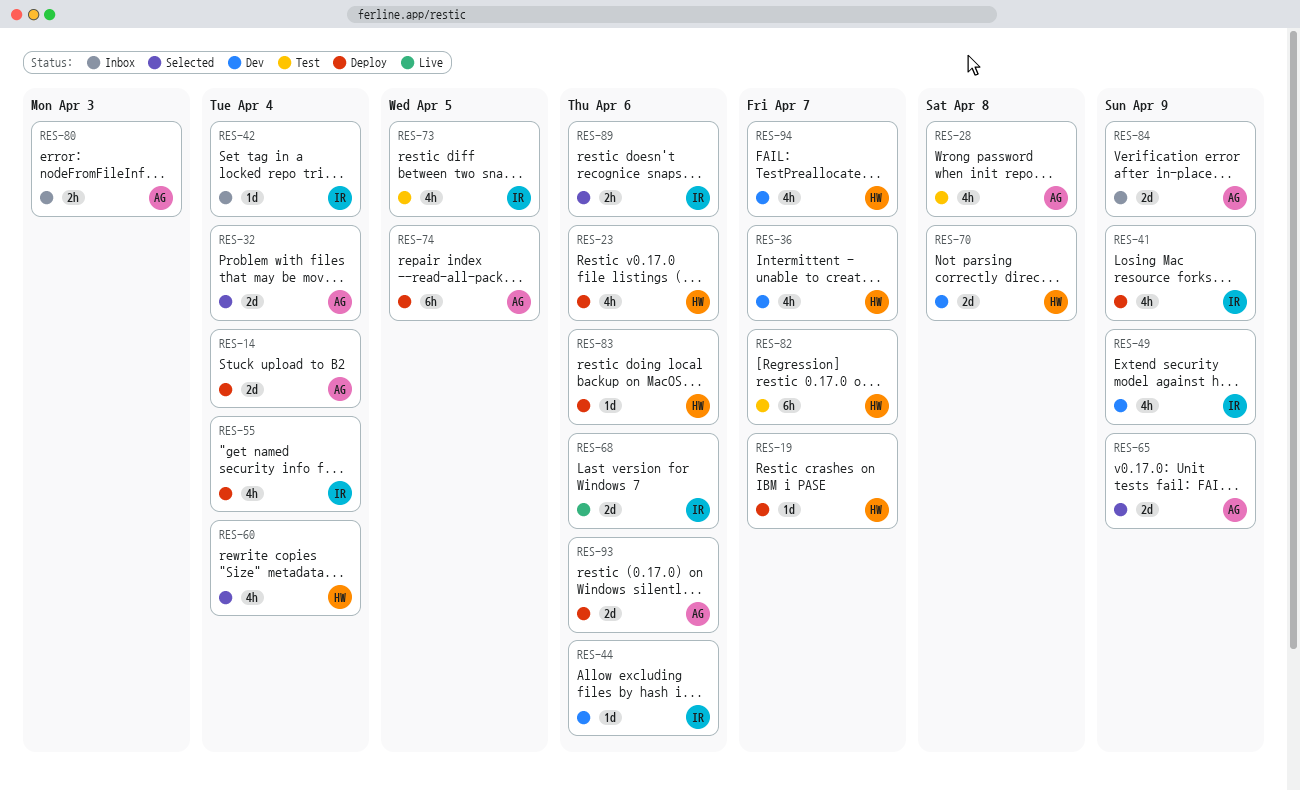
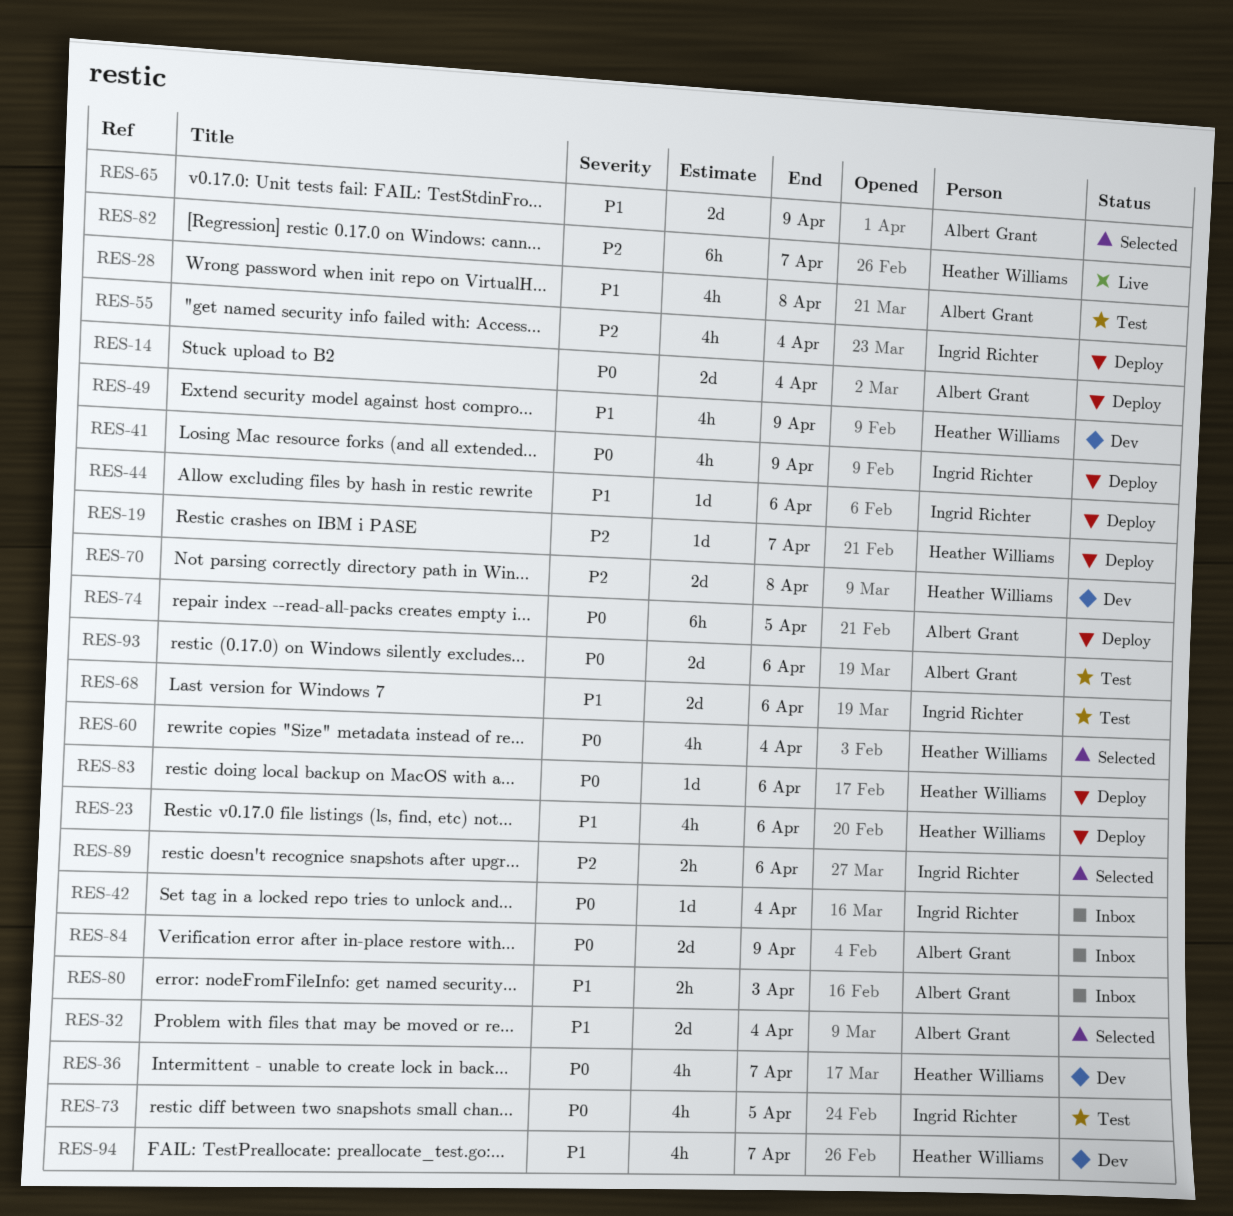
RES-44, status: Dev -> Deploy
RES-49, owner: Ingrid Richter -> Heather Williams
RES-68, status: Live -> Test
RES-82, status: Test -> Live
RES-93, status: Deploy -> Test

